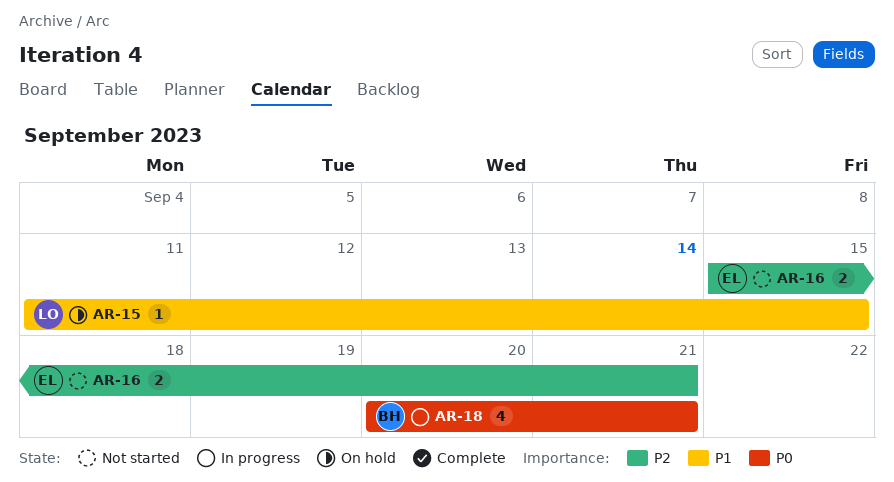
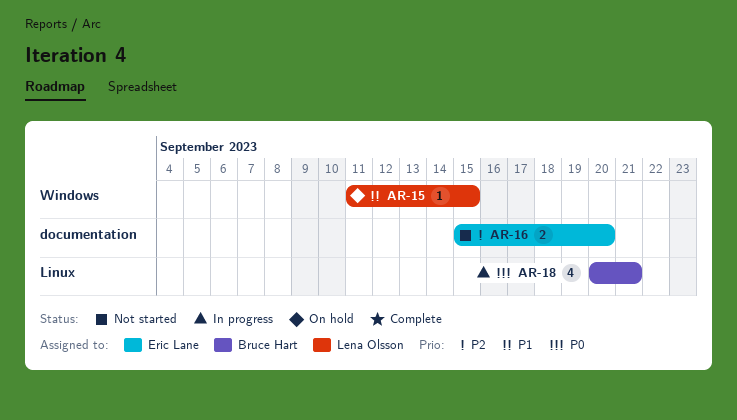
AR-16, due: Sep 21 -> Sep 20

